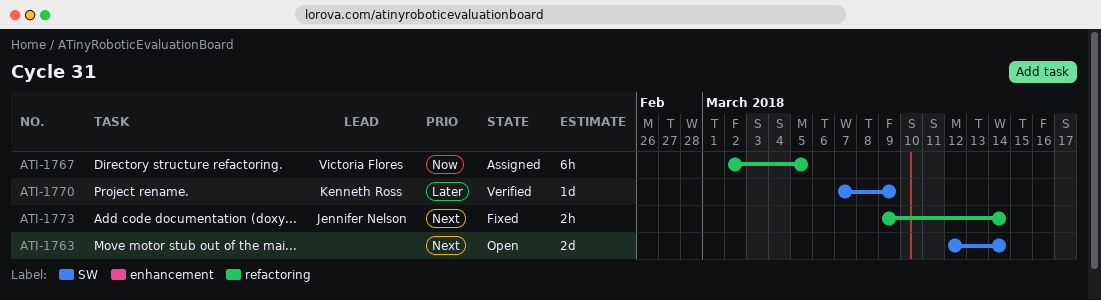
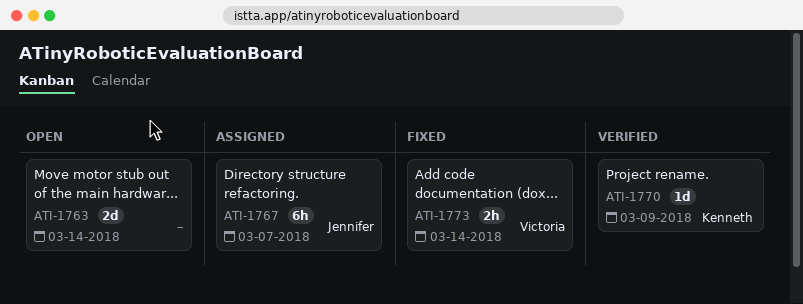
ATI-1767, owner: Victoria Flores -> Jennifer Nelson
ATI-1767, due: Mar 5 -> Mar 7
ATI-1773, owner: Jennifer Nelson -> Victoria Flores

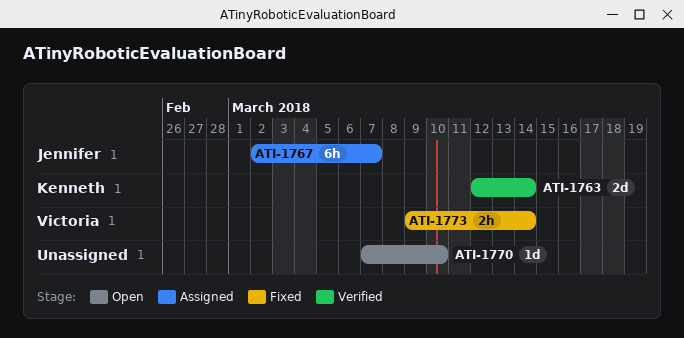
ATI-1763, status: Open -> Verified
ATI-1763, owner: none -> Kenneth
ATI-1770, status: Verified -> Open
ATI-1770, owner: Kenneth -> none
ATI-1770, due: Mar 9 -> Mar 10

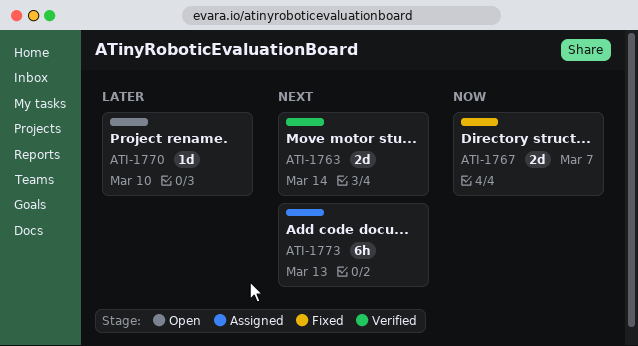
ATI-1767, status: Assigned -> Fixed
ATI-1767, estimate: 6h -> 2d
ATI-1773, status: Fixed -> Assigned
ATI-1773, estimate: 2h -> 6h
ATI-1773, due: Mar 14 -> Mar 13

